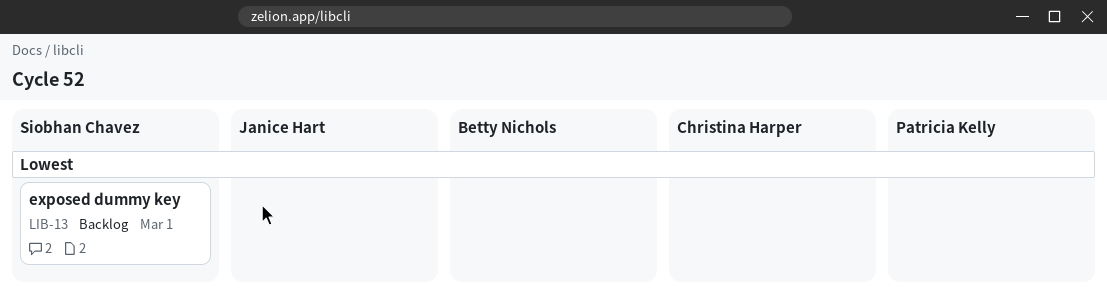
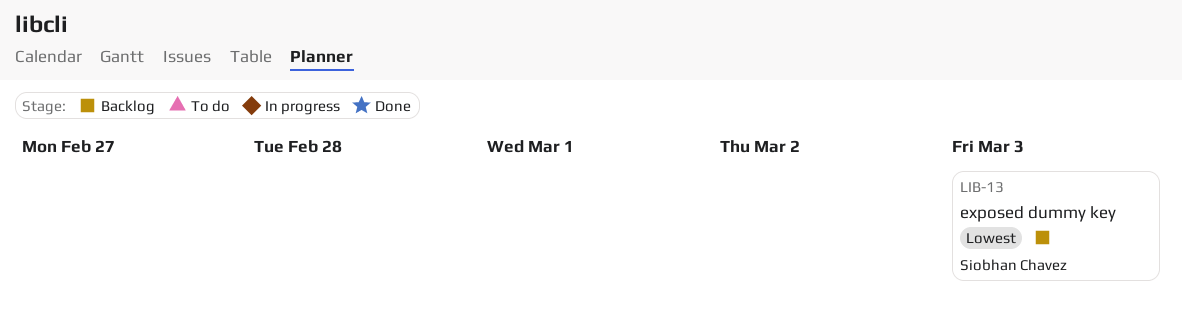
LIB-13, due: Mar 1 -> Mar 3

